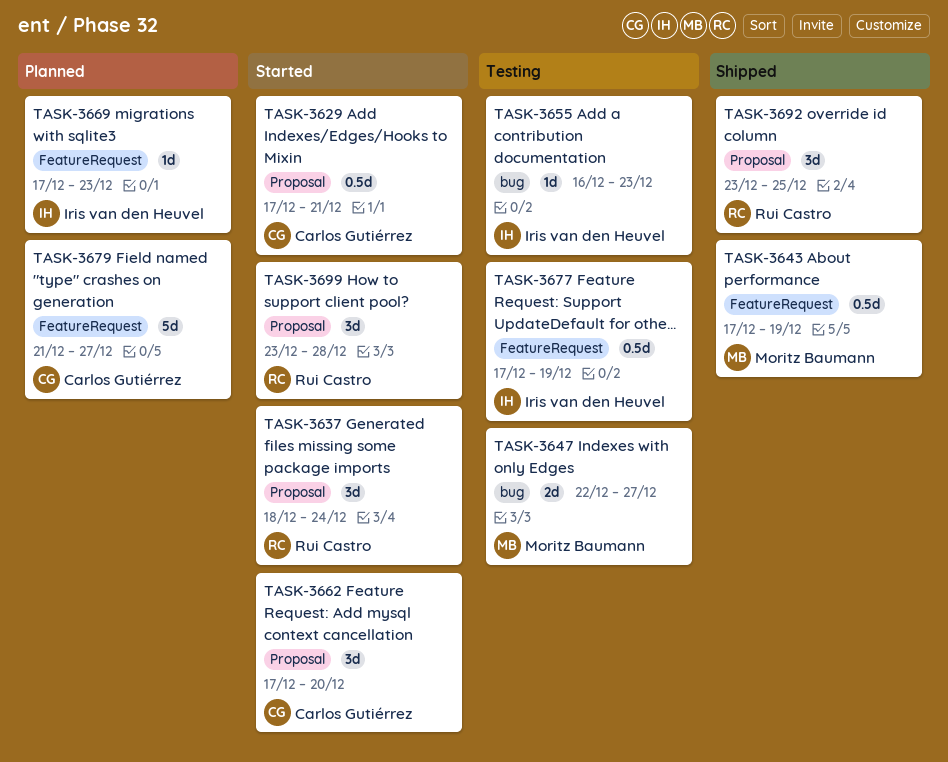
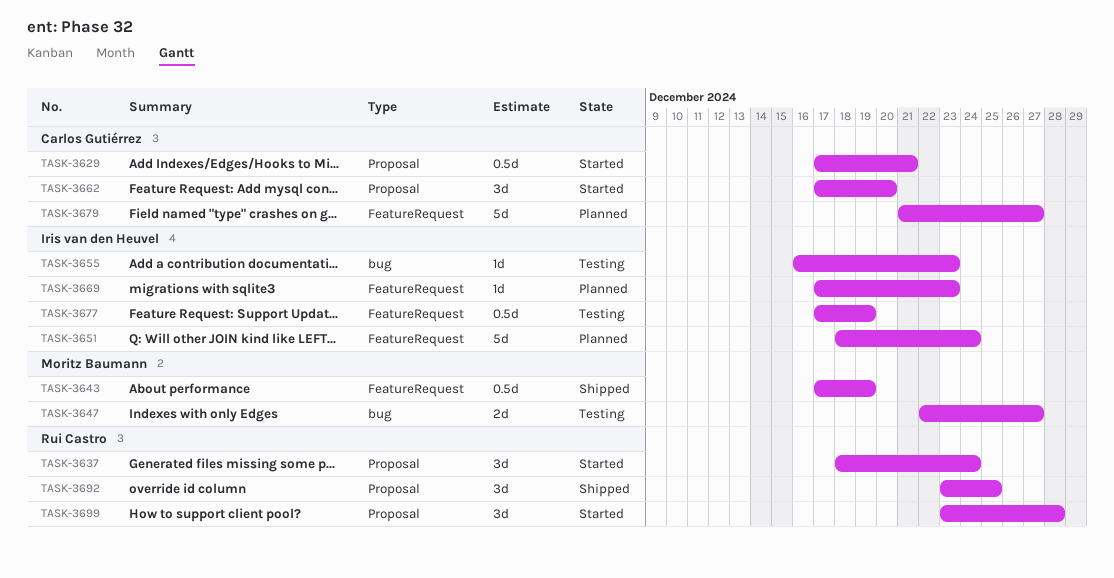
TASK-3651: none -> present

